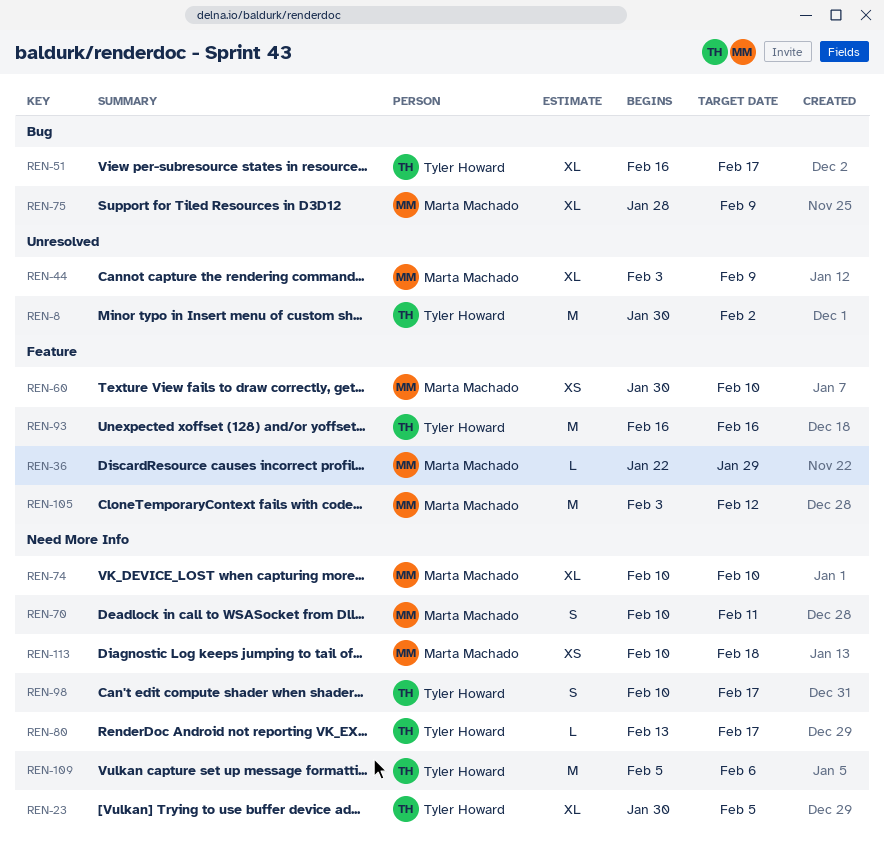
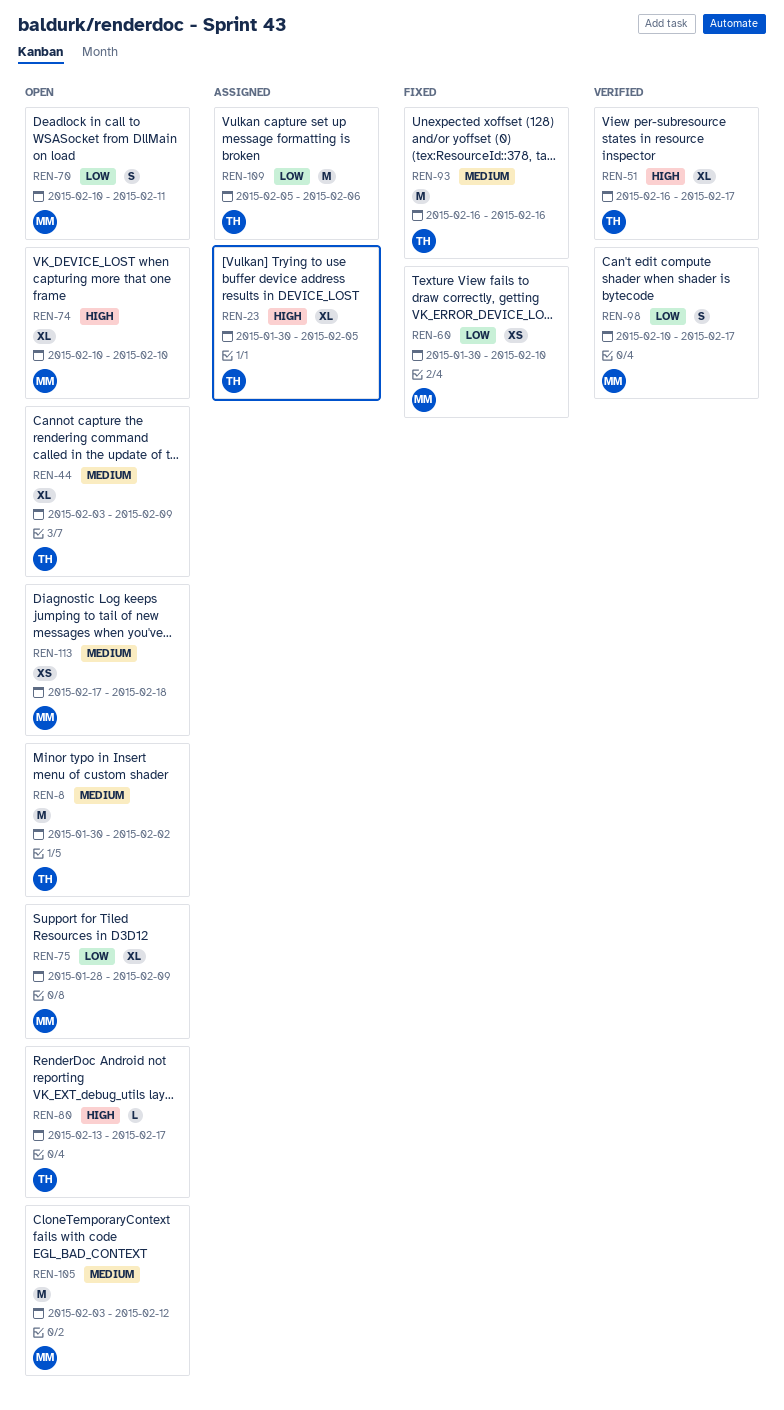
REN-36: present -> none
REN-44, owner: Marta Machado -> Tyler Howard
REN-98, owner: Tyler Howard -> Marta Machado
REN-113, start: Feb 10 -> Feb 17

